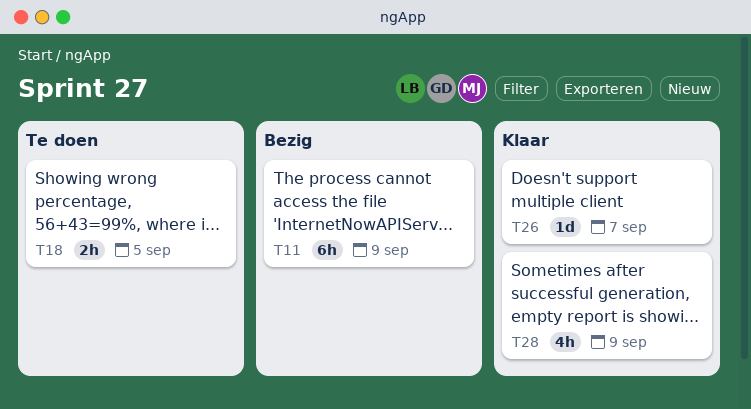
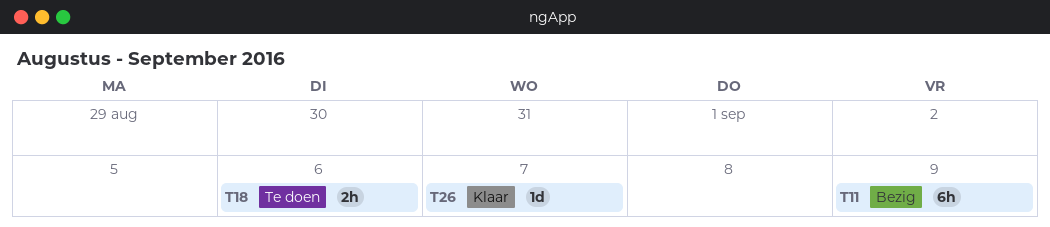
T18, due: Sep 5 -> Sep 6
T28: present -> none

